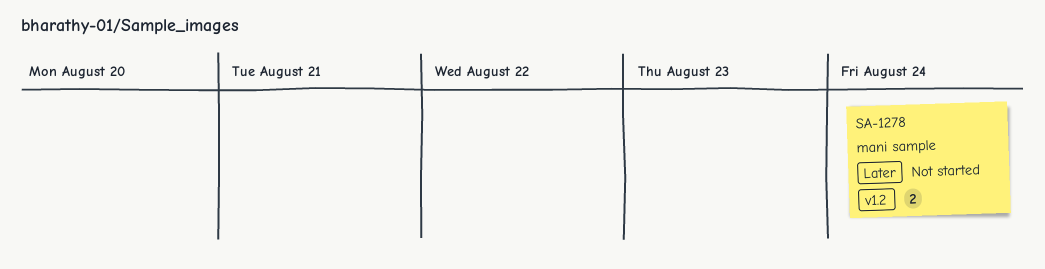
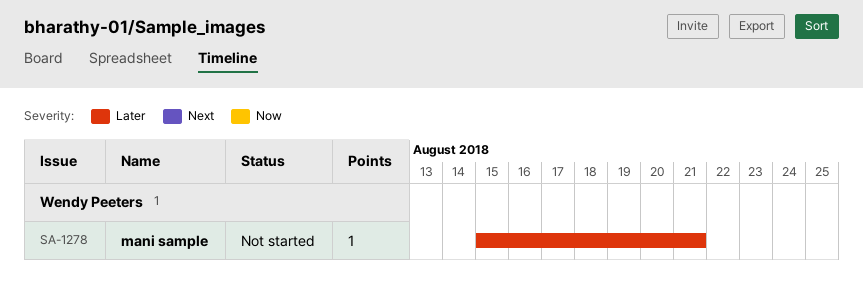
SA-1278, estimate: 2 -> 1
SA-1278, due: Aug 24 -> Aug 21

